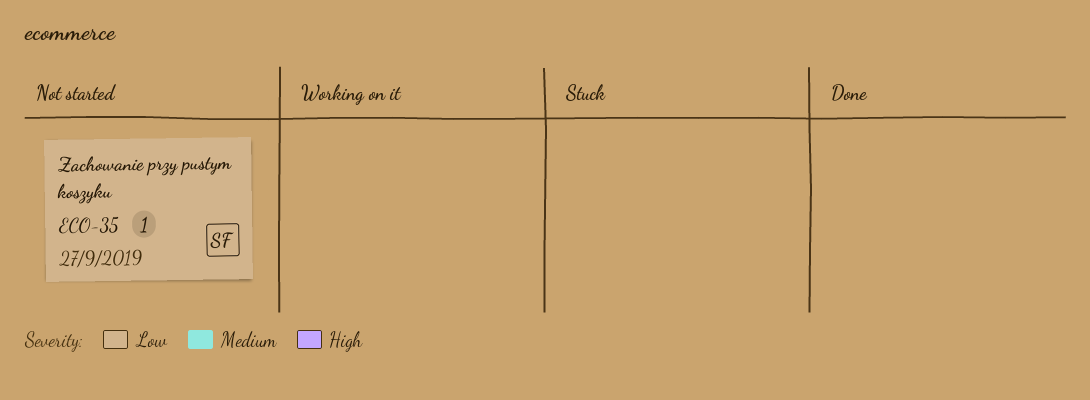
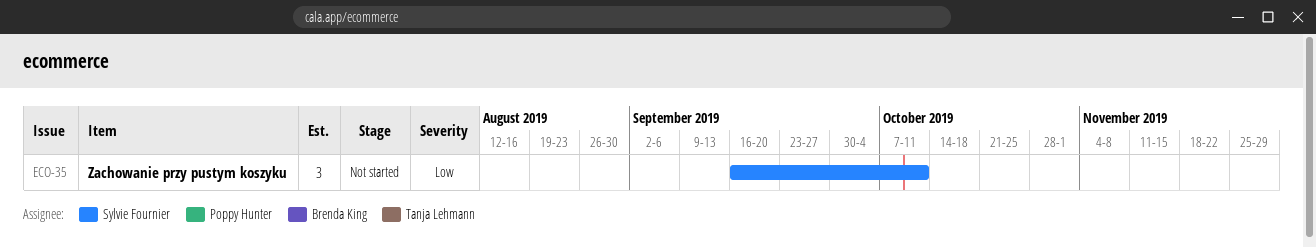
ECO-35, estimate: 1 -> 3
ECO-35, due: Sep 27 -> Oct 11

